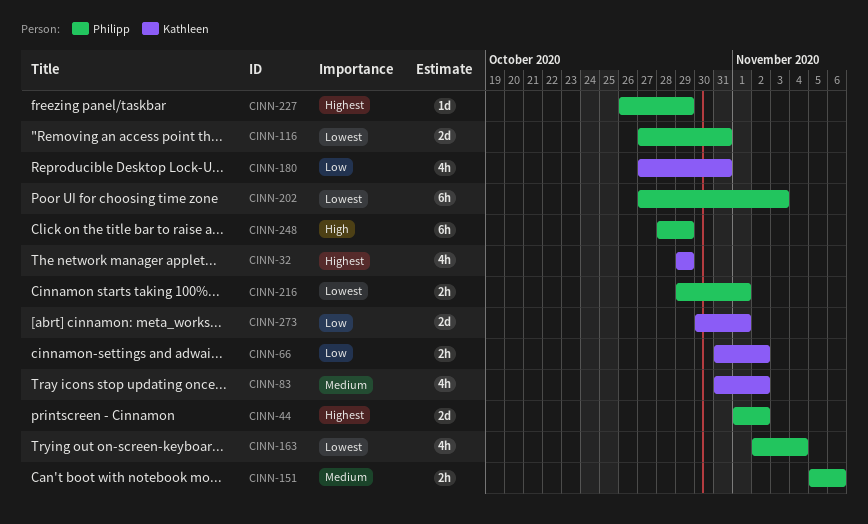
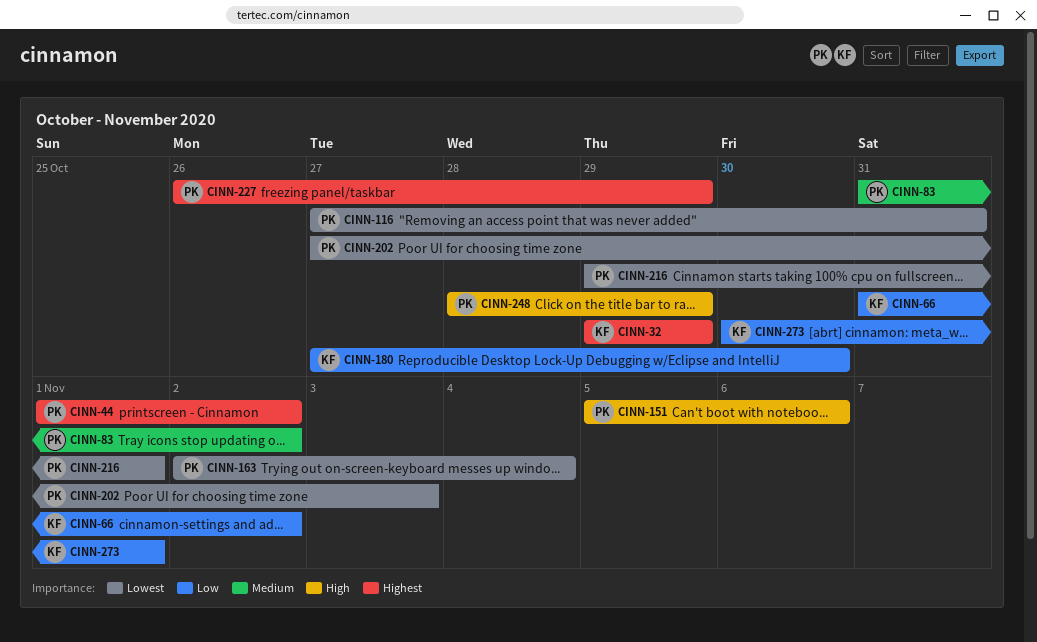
CINN-83, owner: Kathleen -> Philipp
CINN-151, priority: Medium -> High
CINN-180, due: Oct 31 -> Oct 30

